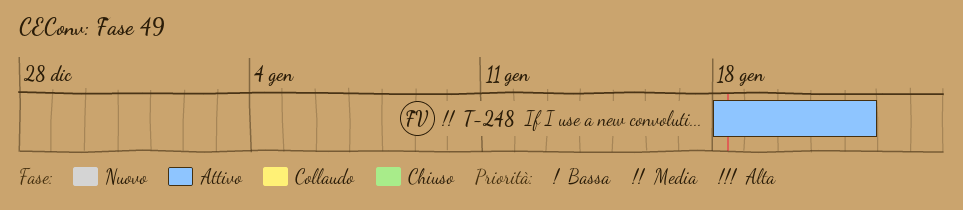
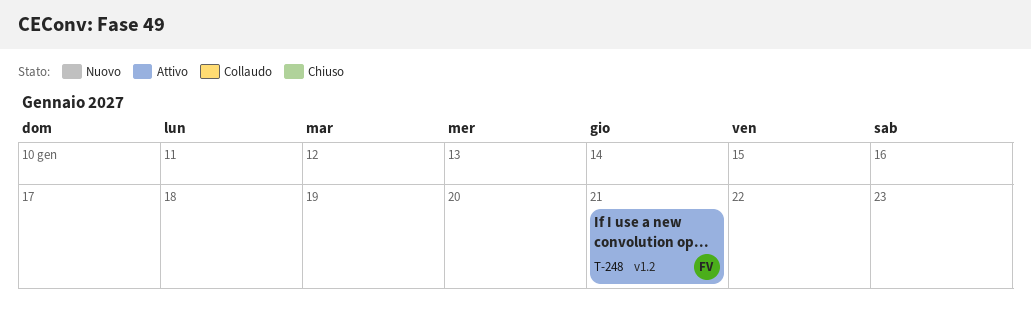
T-248, due: Jan 22 -> Jan 21

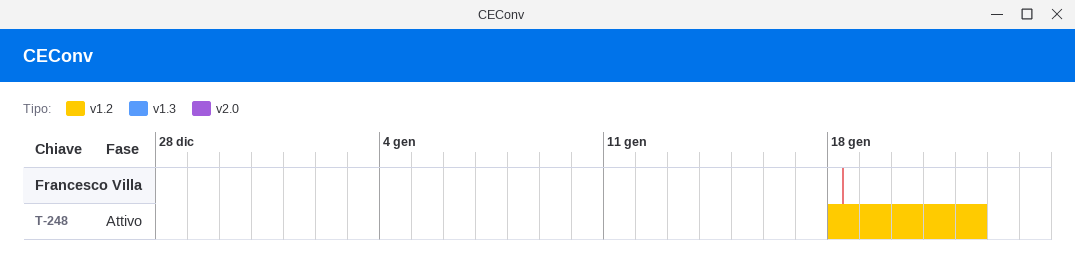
T-248, due: Jan 21 -> Jan 22

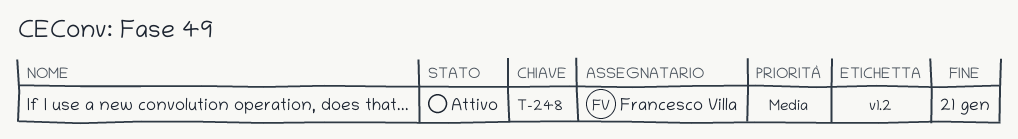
T-248, due: Jan 22 -> Jan 21

